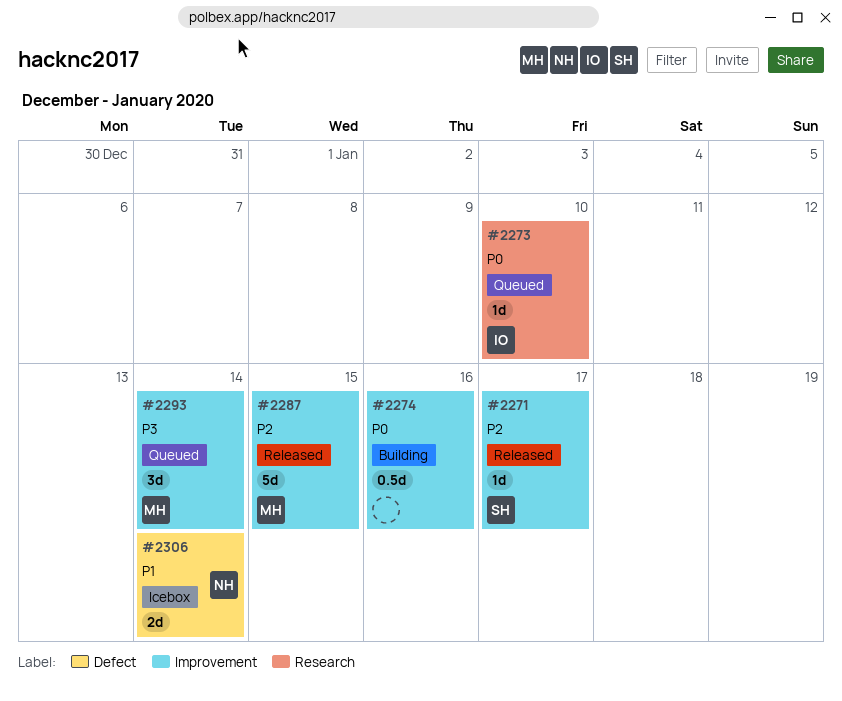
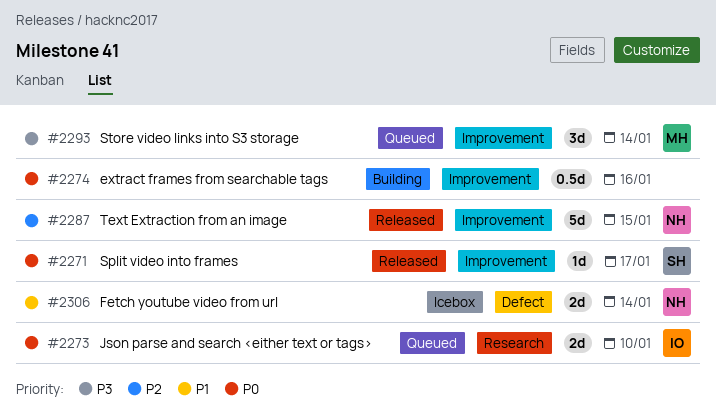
#2271, priority: P2 -> P0
#2273, estimate: 1d -> 2d
#2287, owner: MH -> NH

